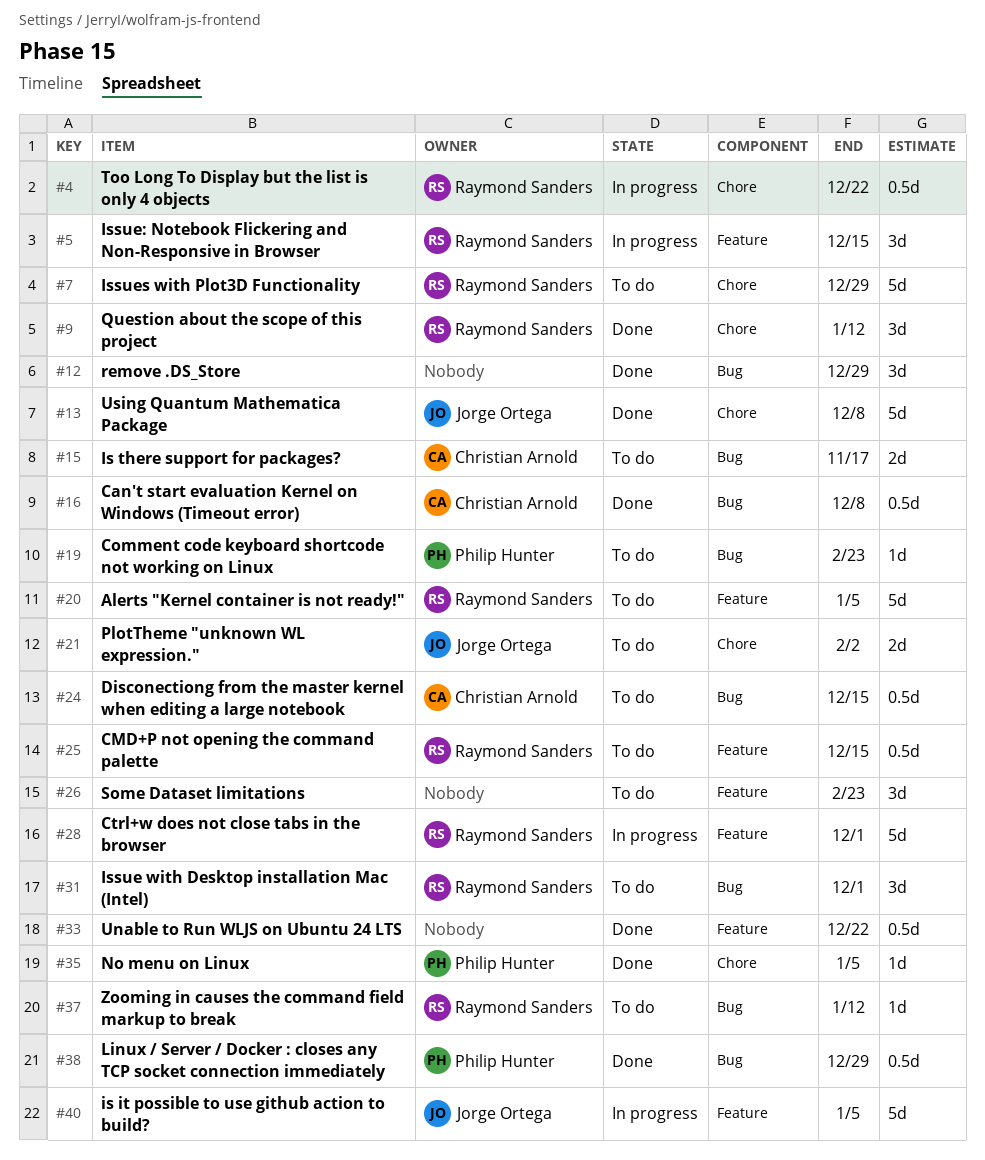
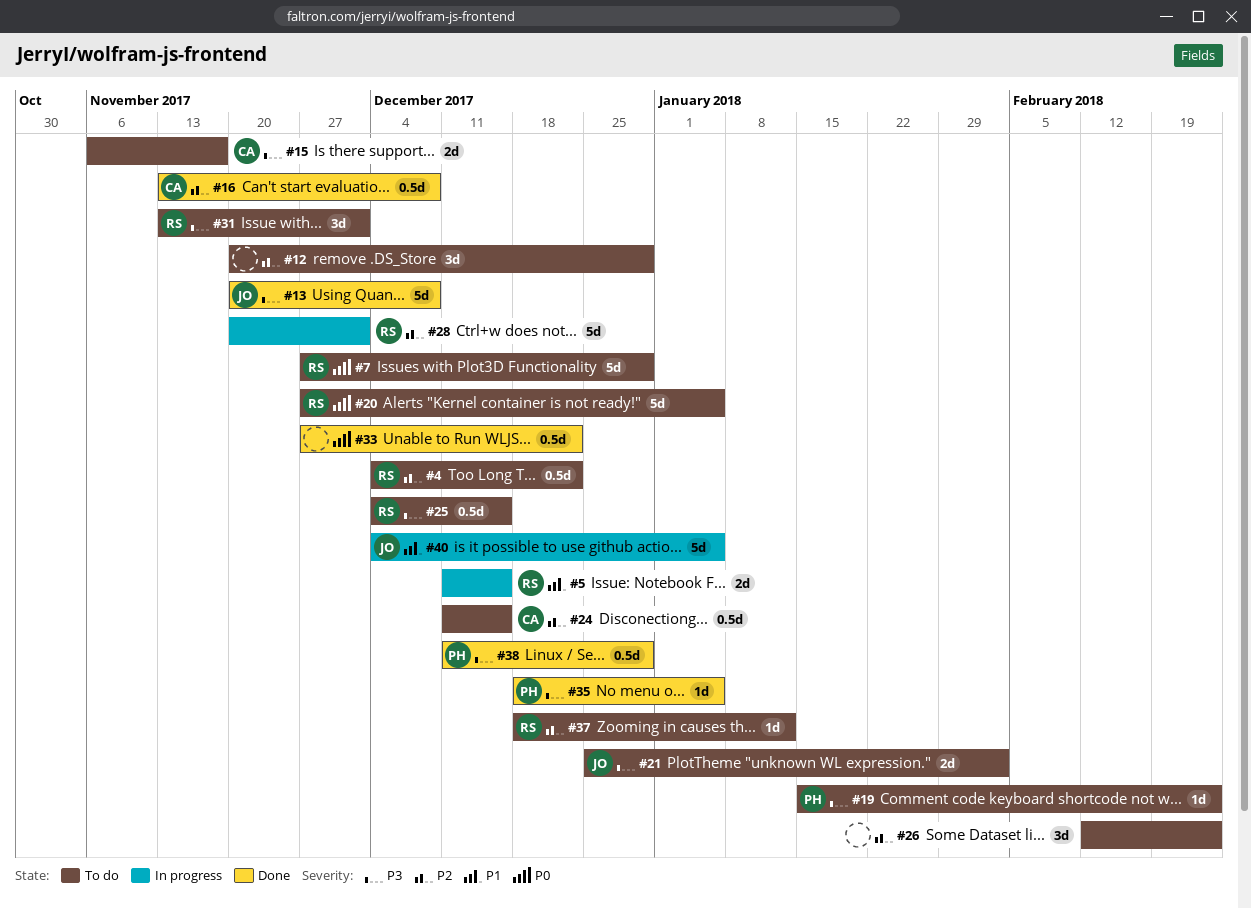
#4, status: In progress -> To do
#5, estimate: 3d -> 2d
#9: present -> none
#12, status: Done -> To do

